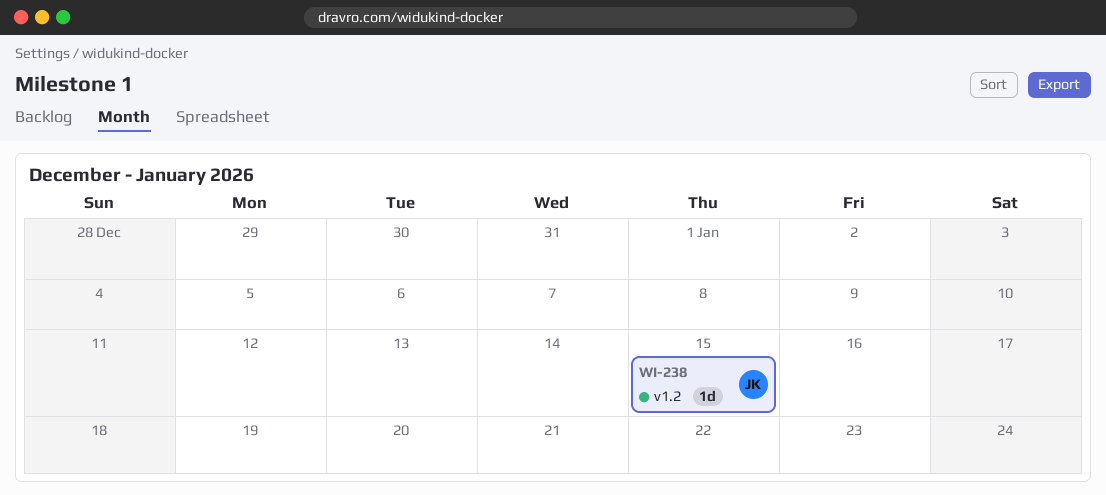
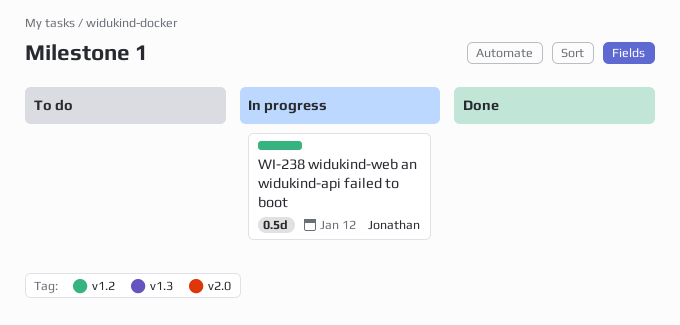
WI-238, estimate: 1d -> 0.5d
WI-238, due: Jan 15 -> Jan 12

